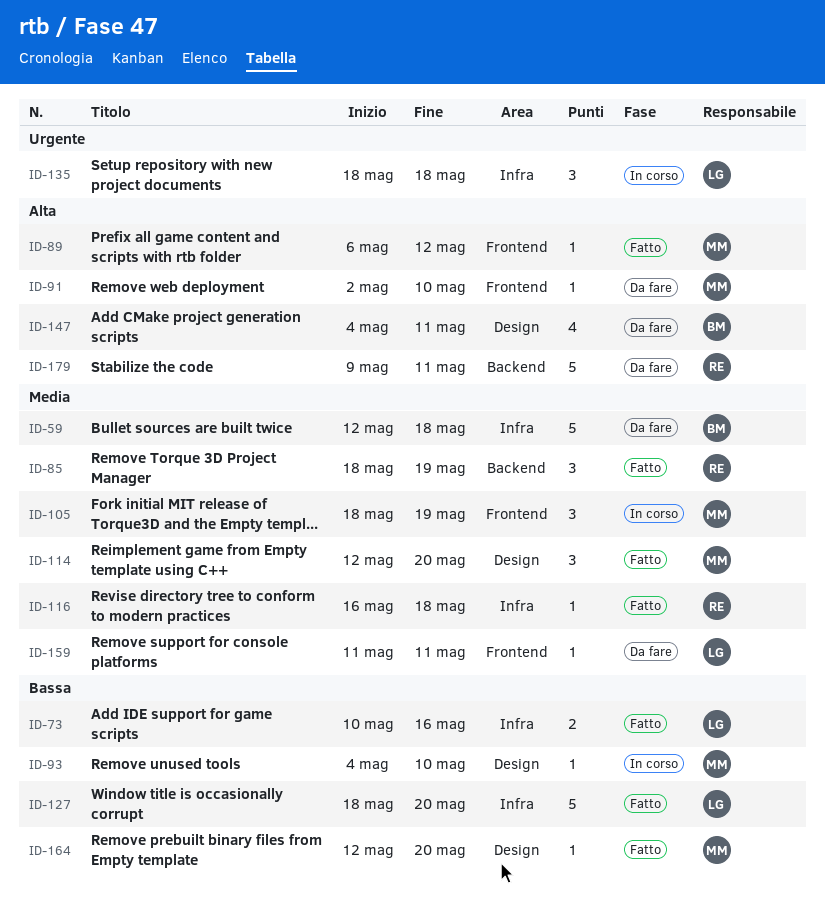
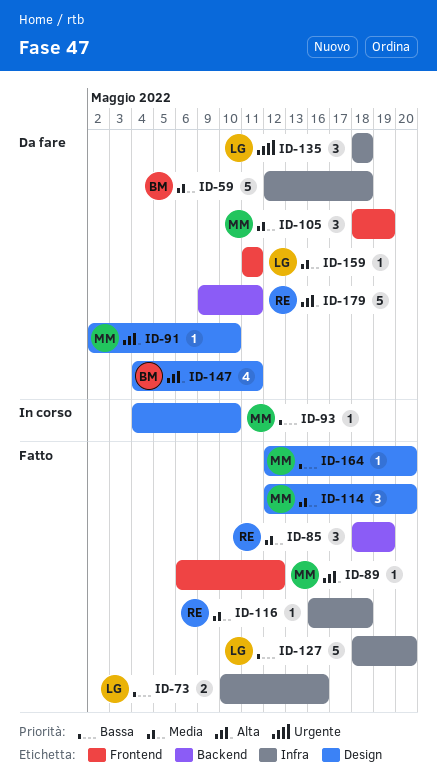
ID-91, label: Frontend -> Design
ID-105, status: In corso -> Da fare
ID-135, status: In corso -> Da fare

